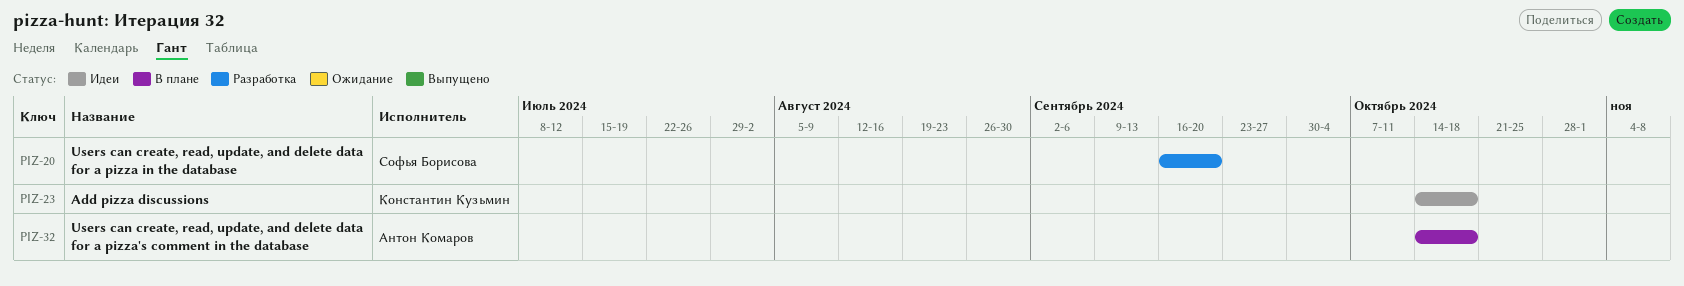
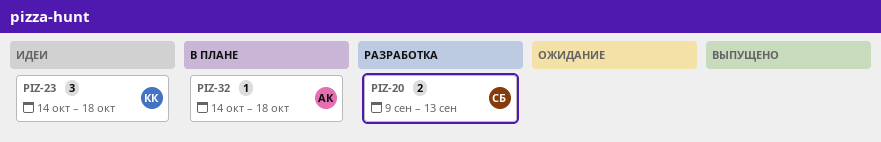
PIZ-20, start: Sep 16 -> Sep 9
PIZ-20, due: Sep 20 -> Sep 13

